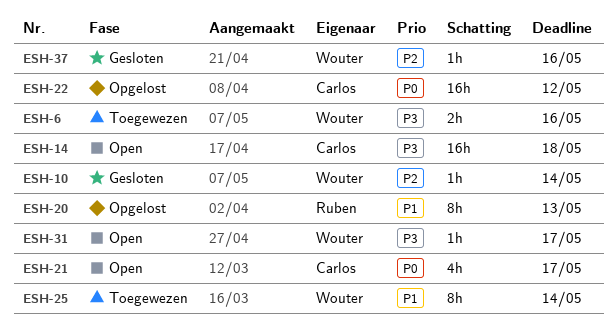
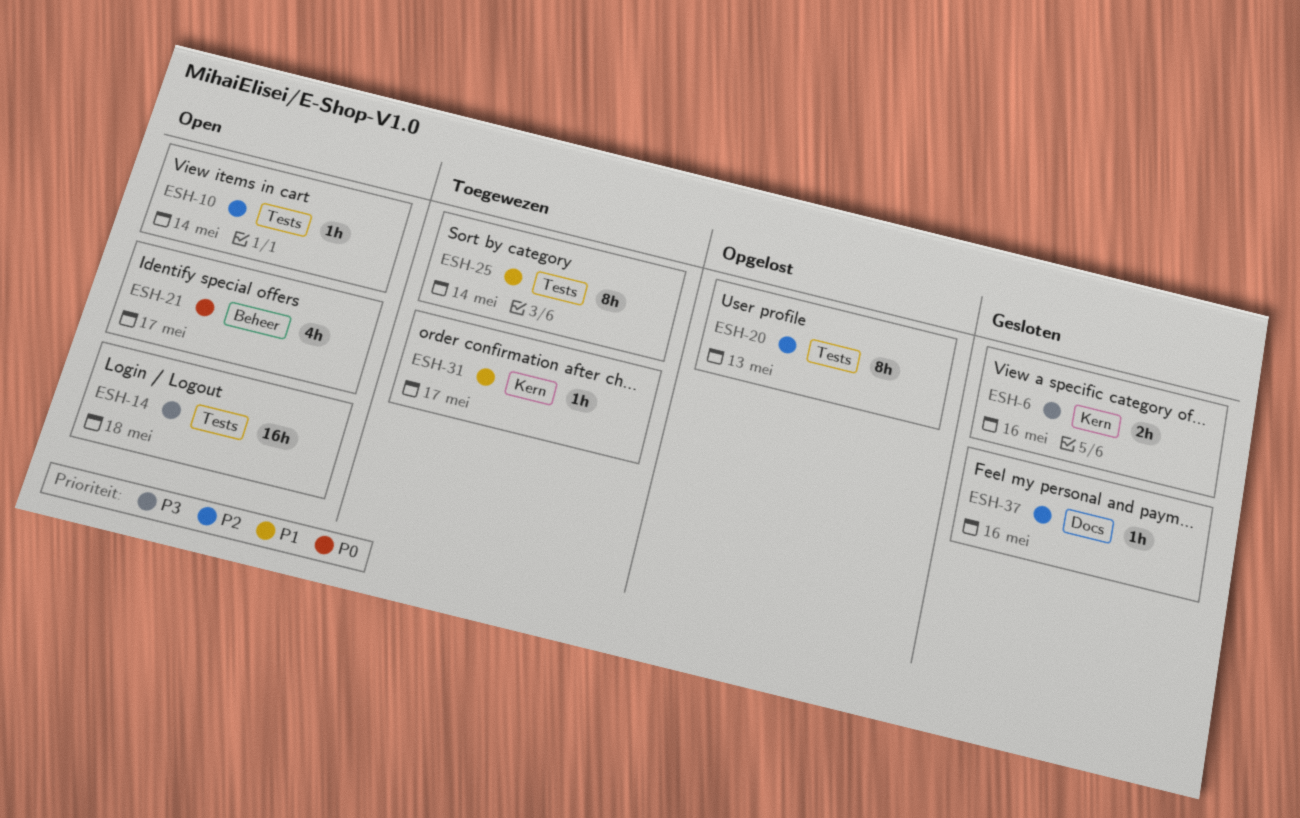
ESH-6, status: Toegewezen -> Gesloten
ESH-10, status: Gesloten -> Open
ESH-20, priority: P1 -> P2
ESH-22: present -> none
ESH-31, status: Open -> Toegewezen
ESH-31, priority: P3 -> P1

